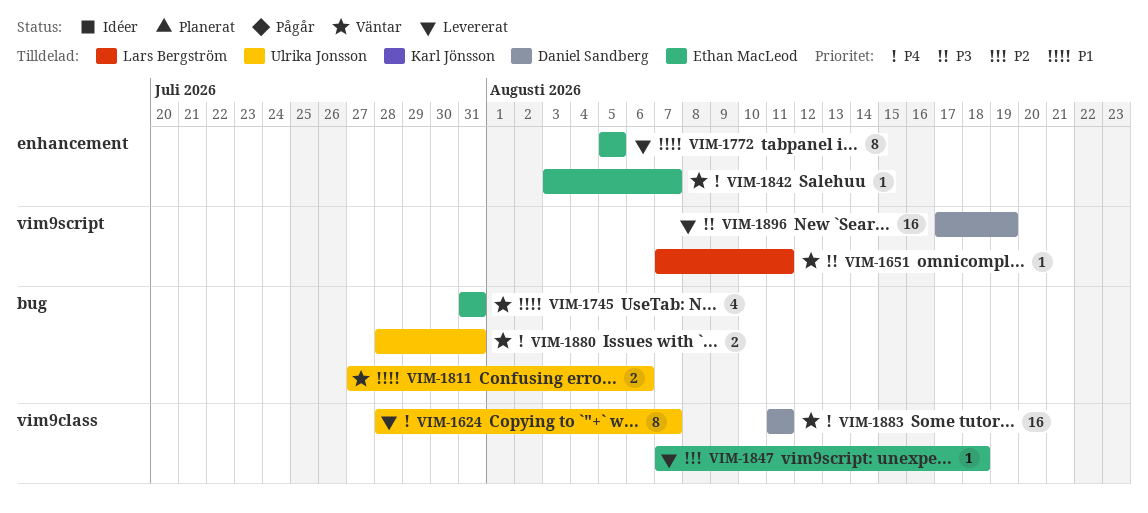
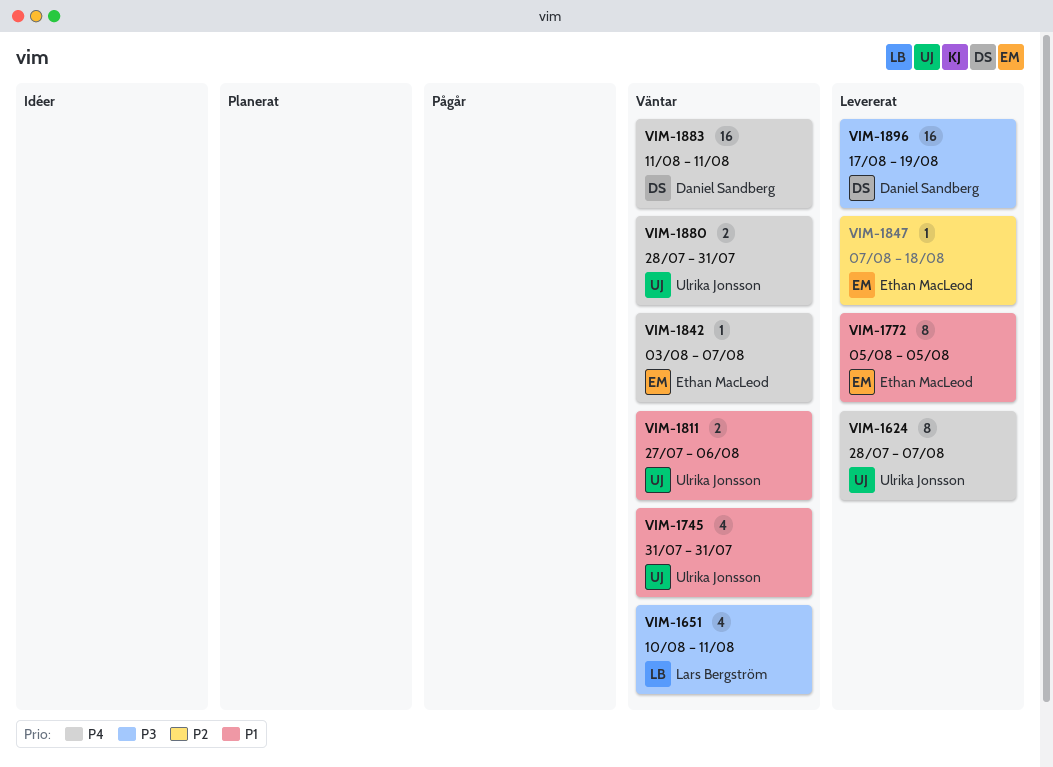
VIM-1651, estimate: 1 -> 4
VIM-1651, start: Aug 7 -> Aug 10
VIM-1745, owner: Ethan MacLeod -> Ulrika Jonsson

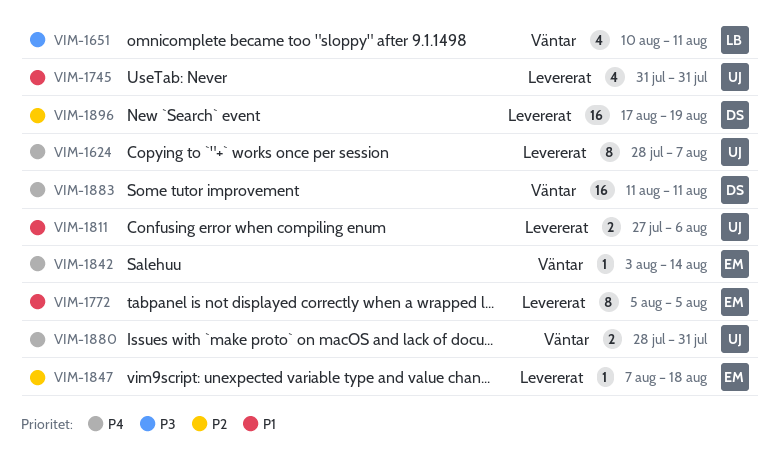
VIM-1745, status: Väntar -> Levererat
VIM-1811, status: Väntar -> Levererat
VIM-1842, due: Aug 7 -> Aug 14
VIM-1896, priority: P3 -> P2

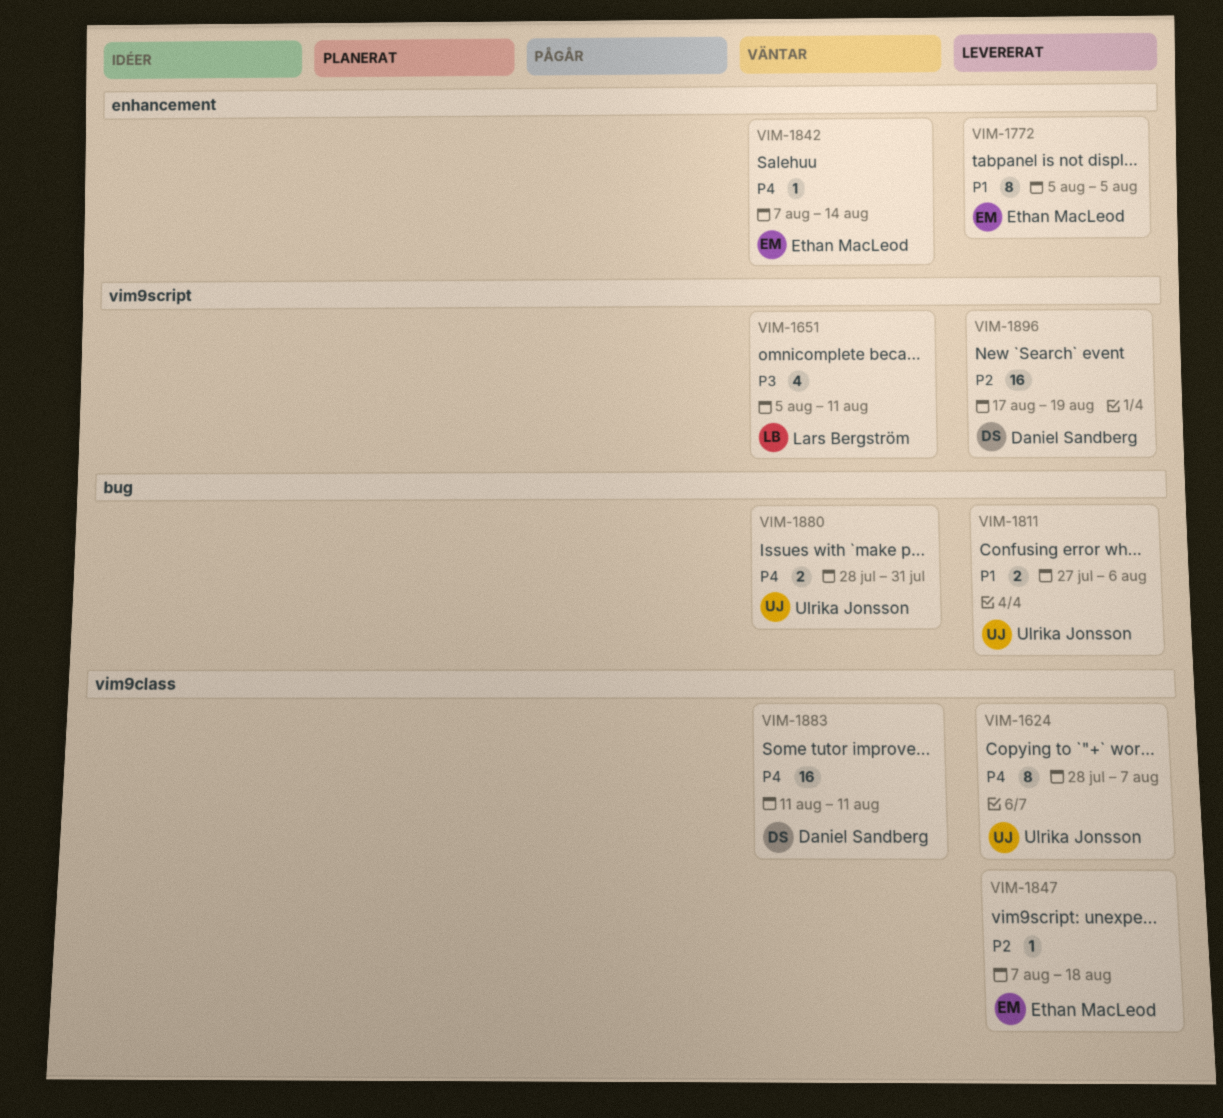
VIM-1651, start: Aug 10 -> Aug 5
VIM-1745: present -> none
VIM-1842, start: Aug 3 -> Aug 7

